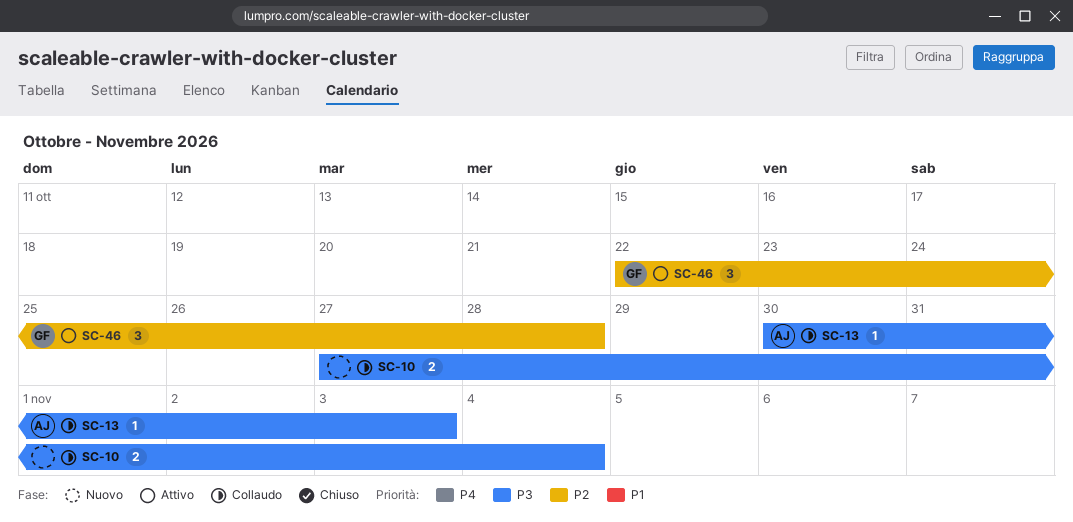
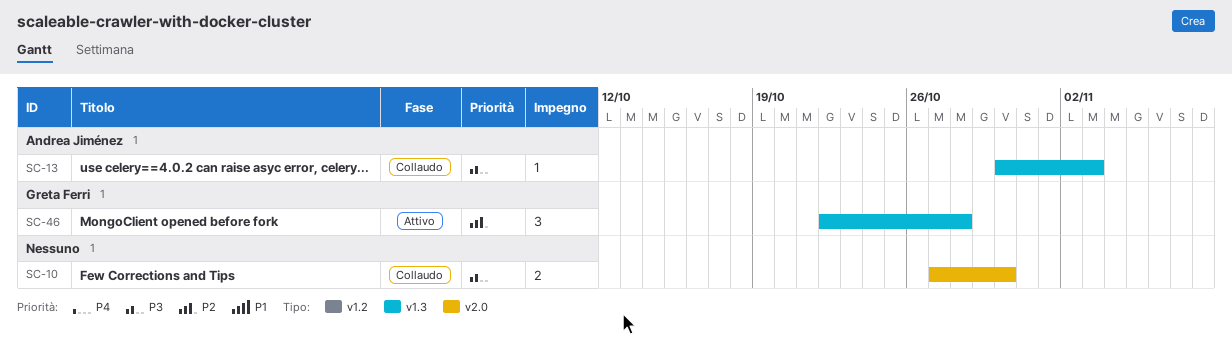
SC-10, due: Nov 4 -> Oct 30

